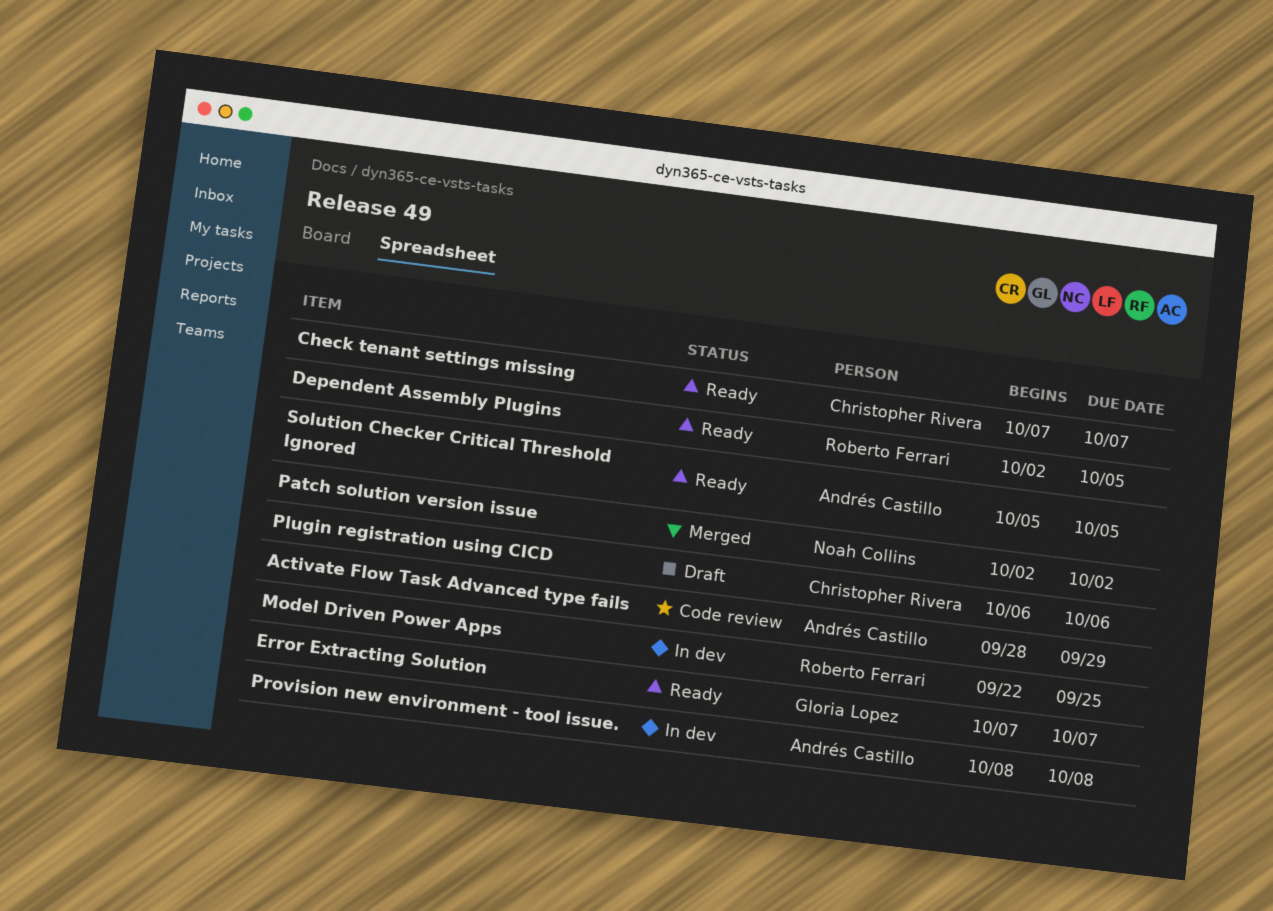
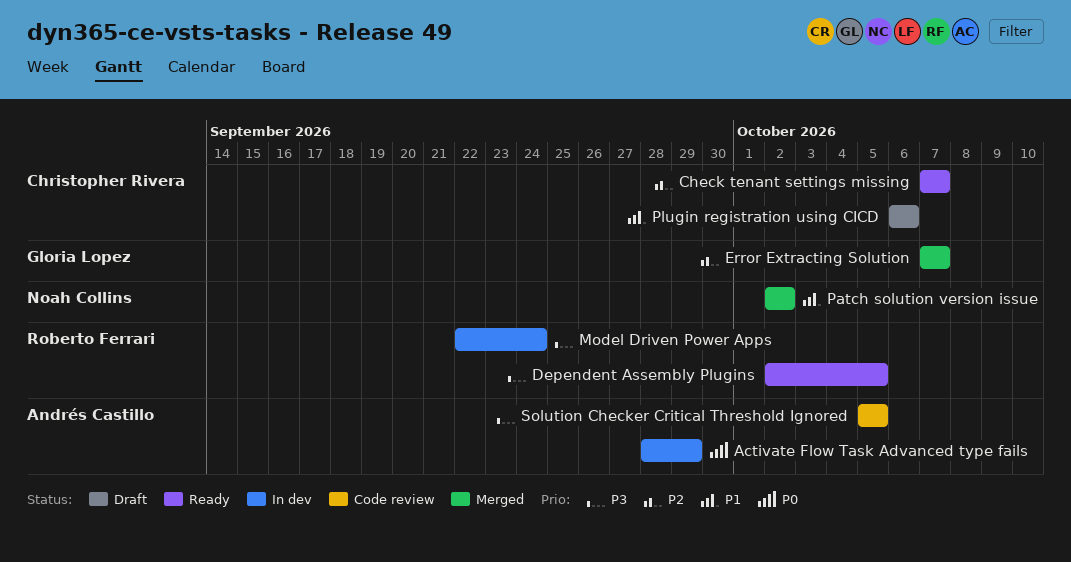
Activate Flow Task Advanced type fails, status: Code review -> In dev
Error Extracting Solution, status: Ready -> Merged
Model Driven Power Apps, due: Sep 25 -> Sep 24
Provision new environment - tool issue.: present -> none
Solution Checker Critical Threshold Ignored, status: Ready -> Code review

